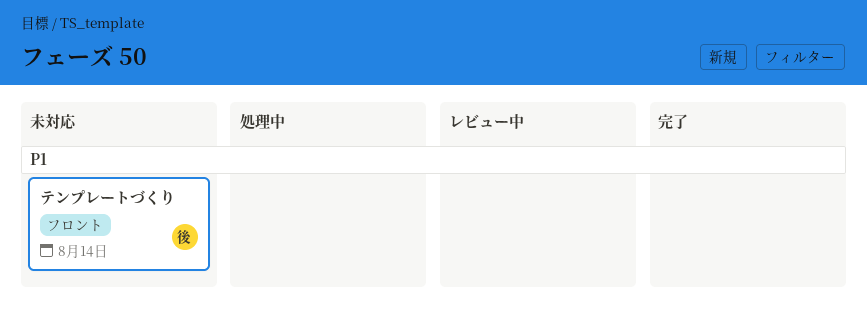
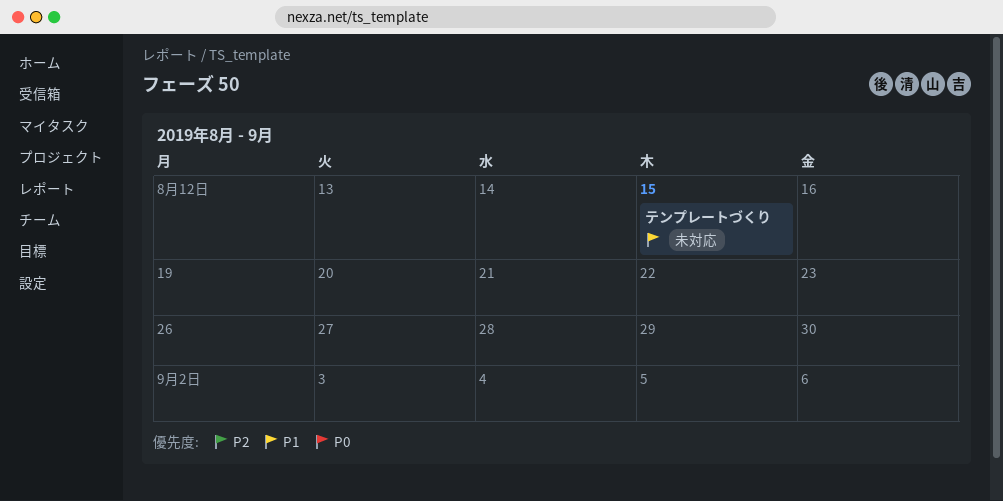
テンプレートづくり, due: Aug 14 -> Aug 15

